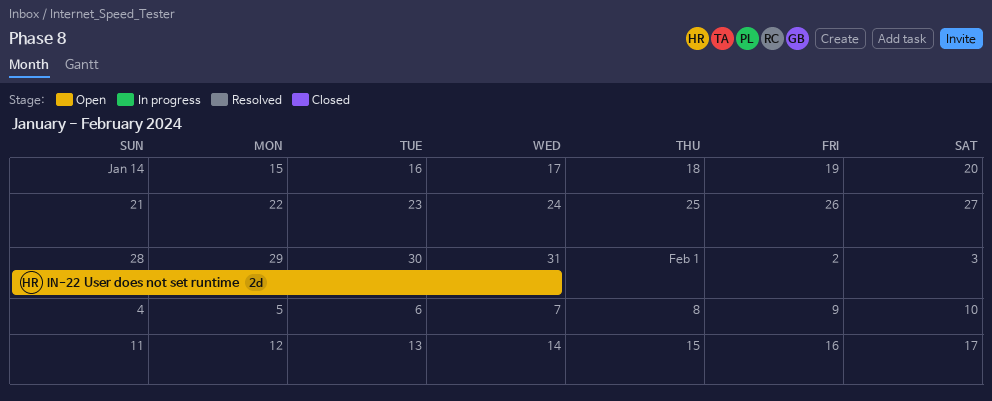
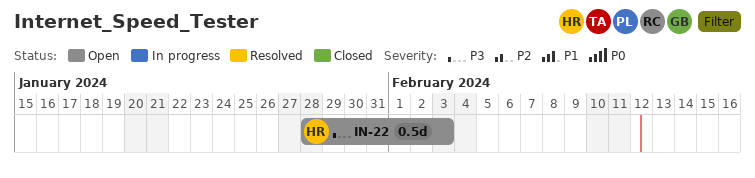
IN-22, estimate: 2d -> 0.5d
IN-22, due: Jan 31 -> Feb 3

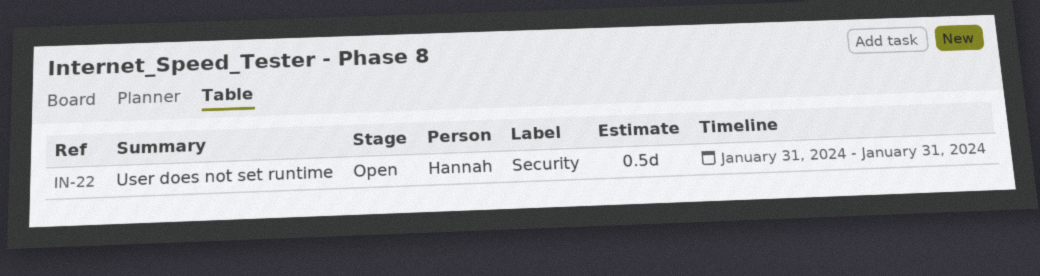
IN-22, start: Jan 28 -> Jan 31
IN-22, due: Feb 3 -> Jan 31

